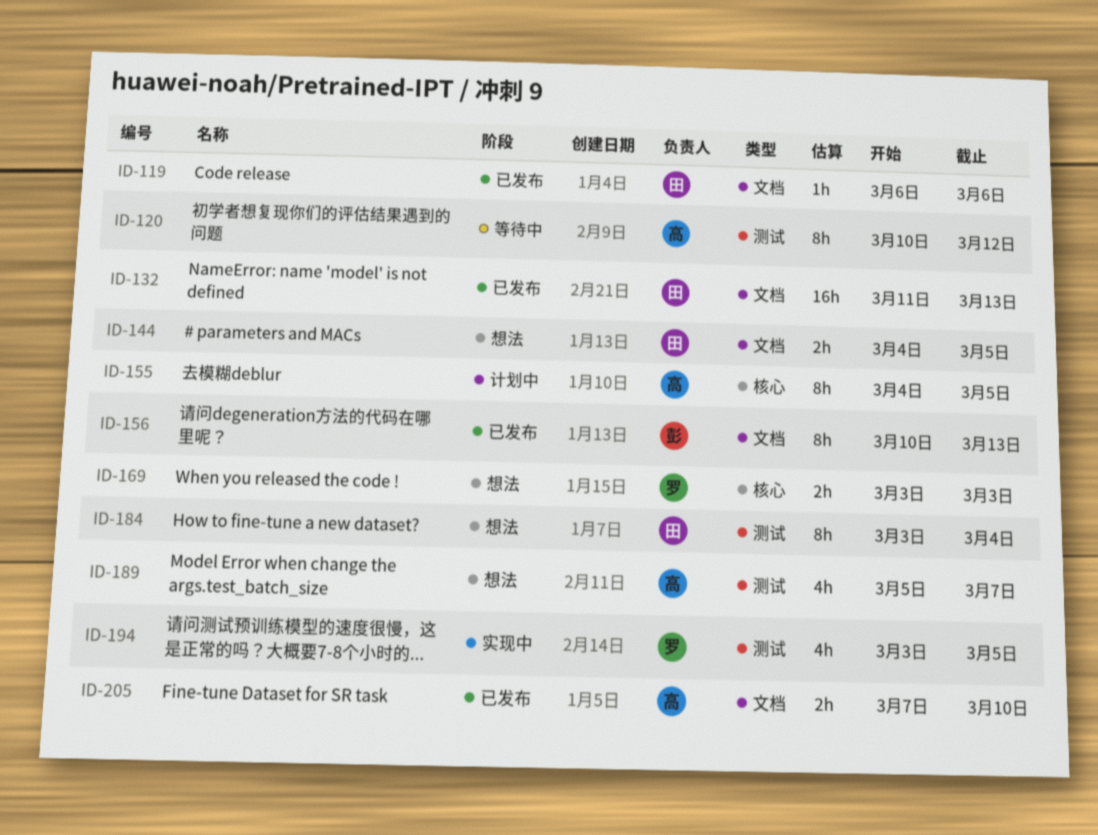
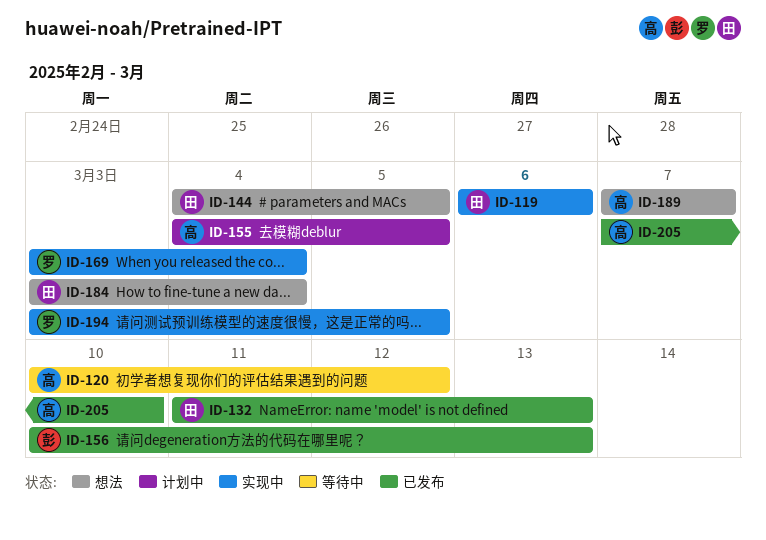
ID-119, status: 已发布 -> 实现中
ID-169, status: 想法 -> 实现中
ID-169, due: Mar 3 -> Mar 4
ID-189, start: Mar 5 -> Mar 7

